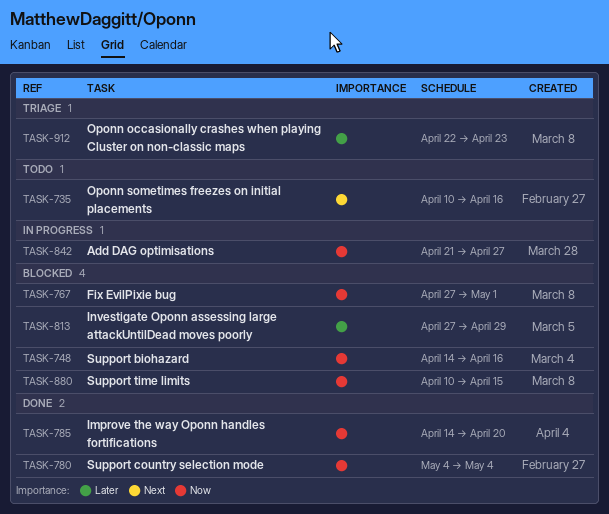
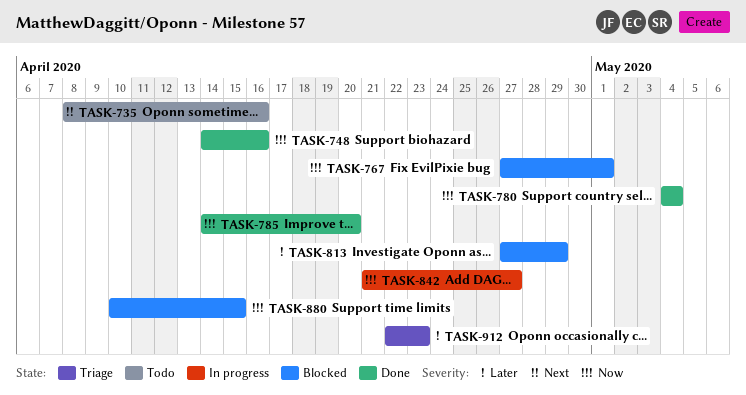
TASK-735, start: Apr 10 -> Apr 8
TASK-748, status: Blocked -> Done

